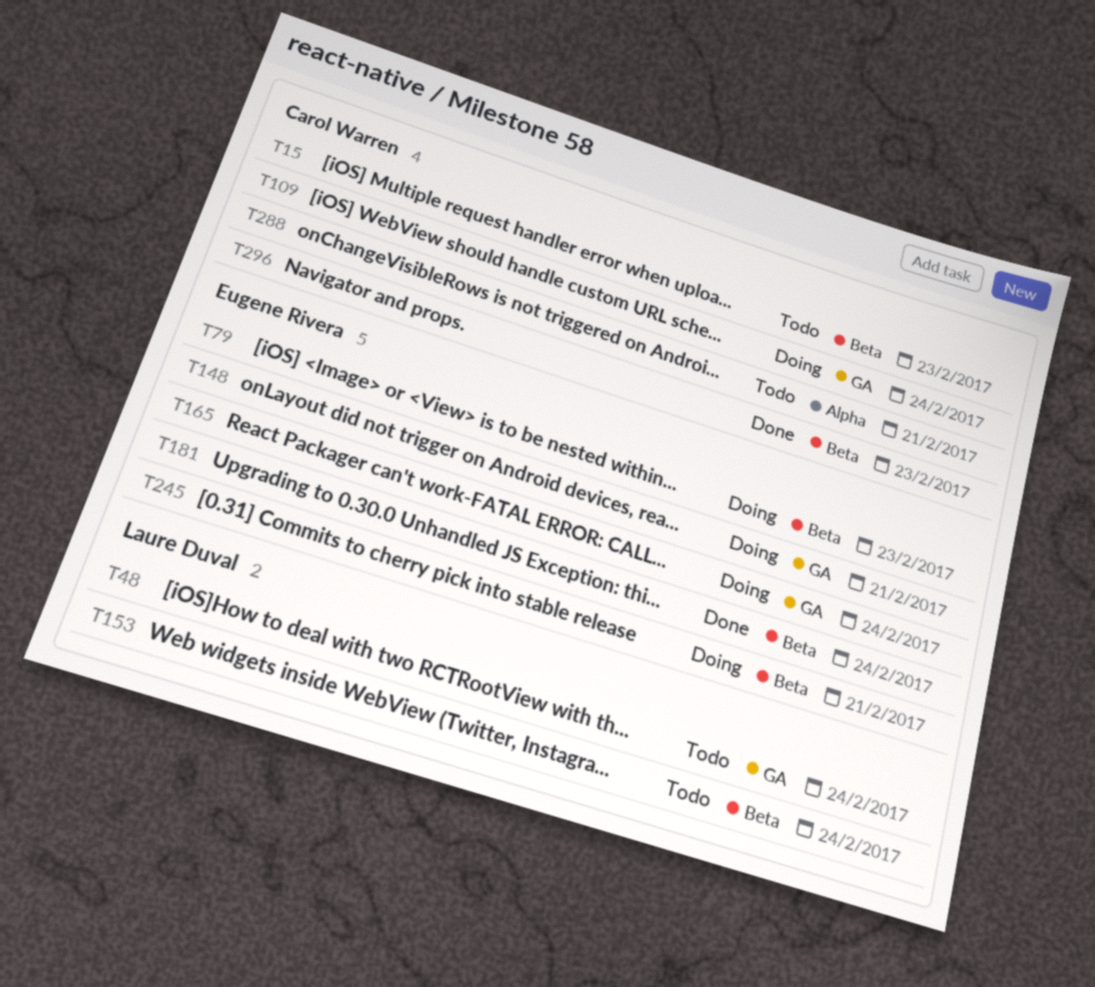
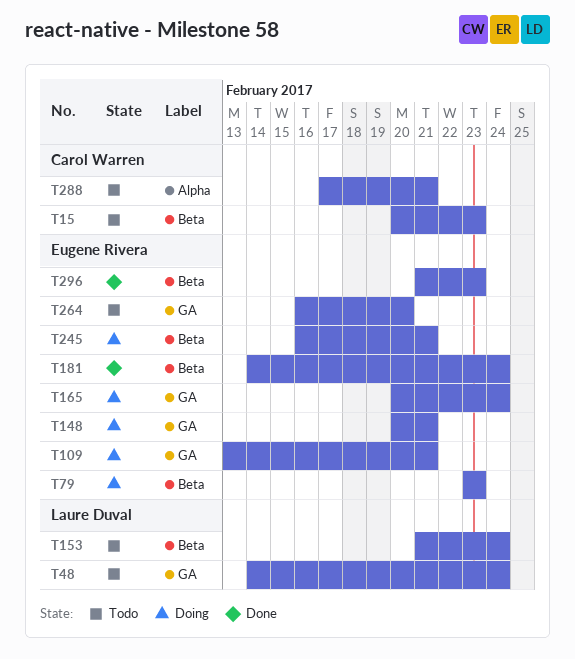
T109, owner: Carol Warren -> Eugene Rivera
T109, due: Feb 24 -> Feb 21
T264: none -> present
T296, owner: Carol Warren -> Eugene Rivera

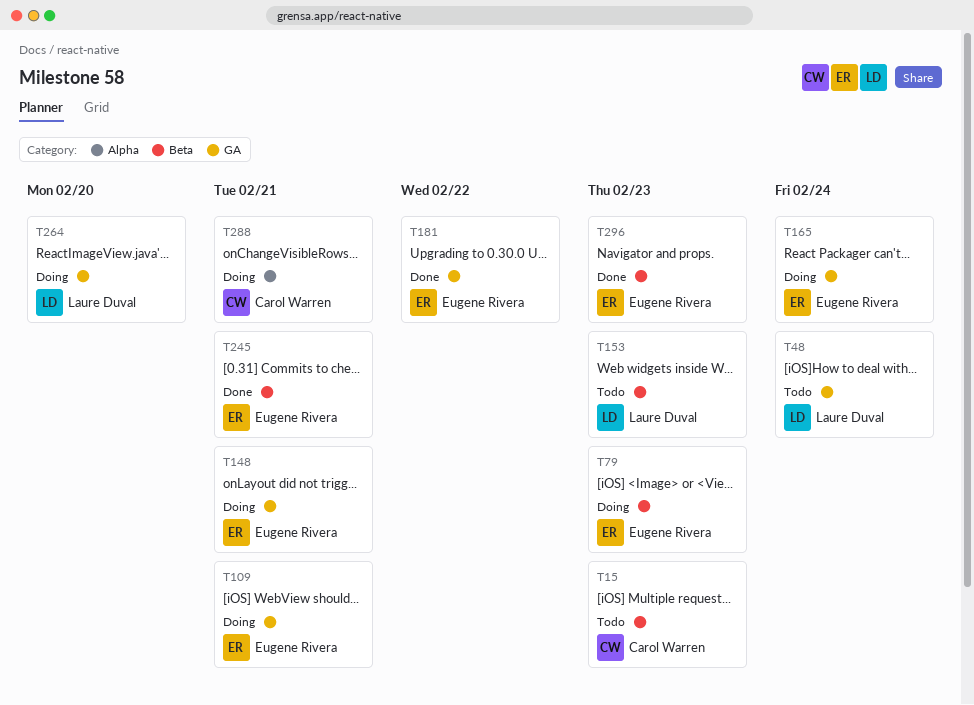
T153, due: Feb 24 -> Feb 23
T181, label: Beta -> GA
T181, due: Feb 24 -> Feb 22
T245, status: Doing -> Done
T264, status: Todo -> Doing
T264, owner: Eugene Rivera -> Laure Duval
T288, status: Todo -> Doing

